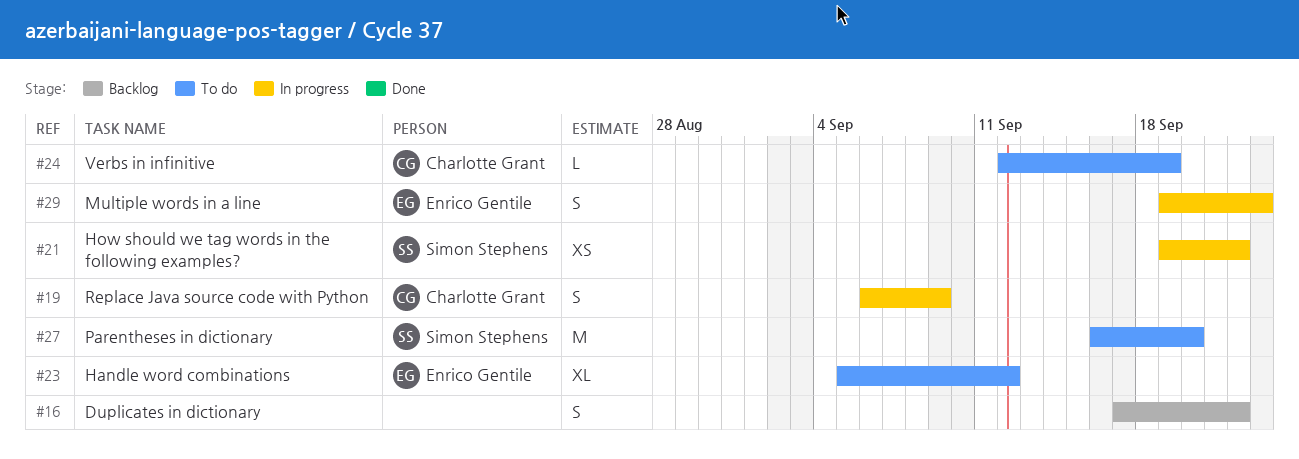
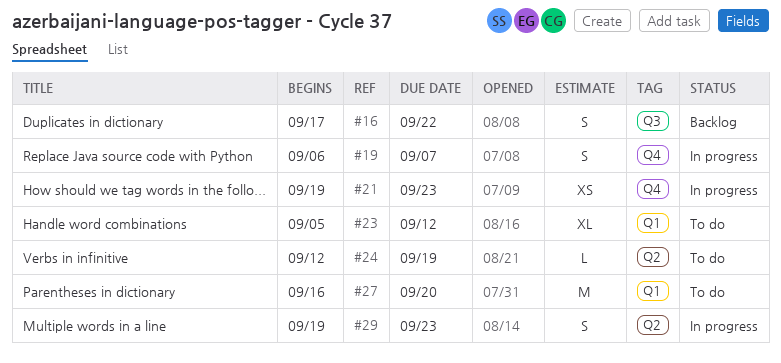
#19, due: Sep 9 -> Sep 7
#21, due: Sep 22 -> Sep 23

